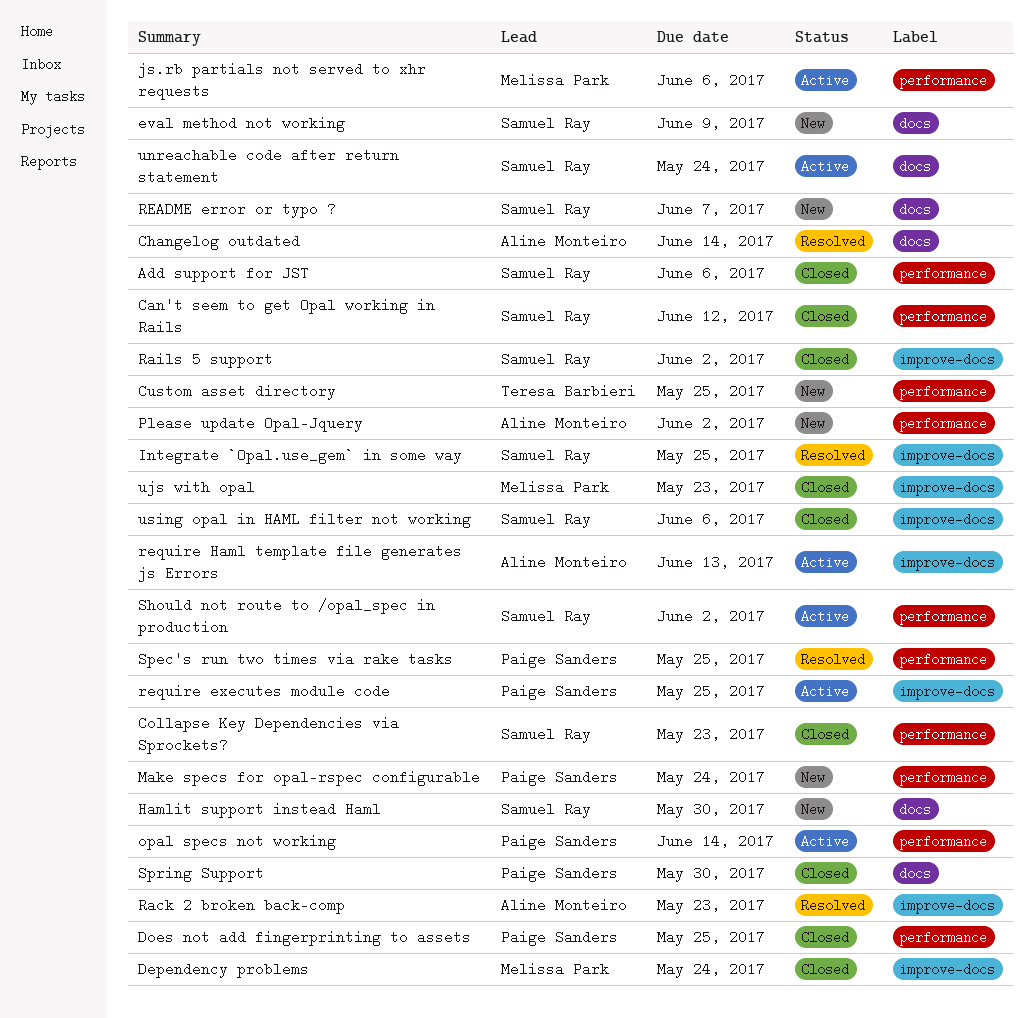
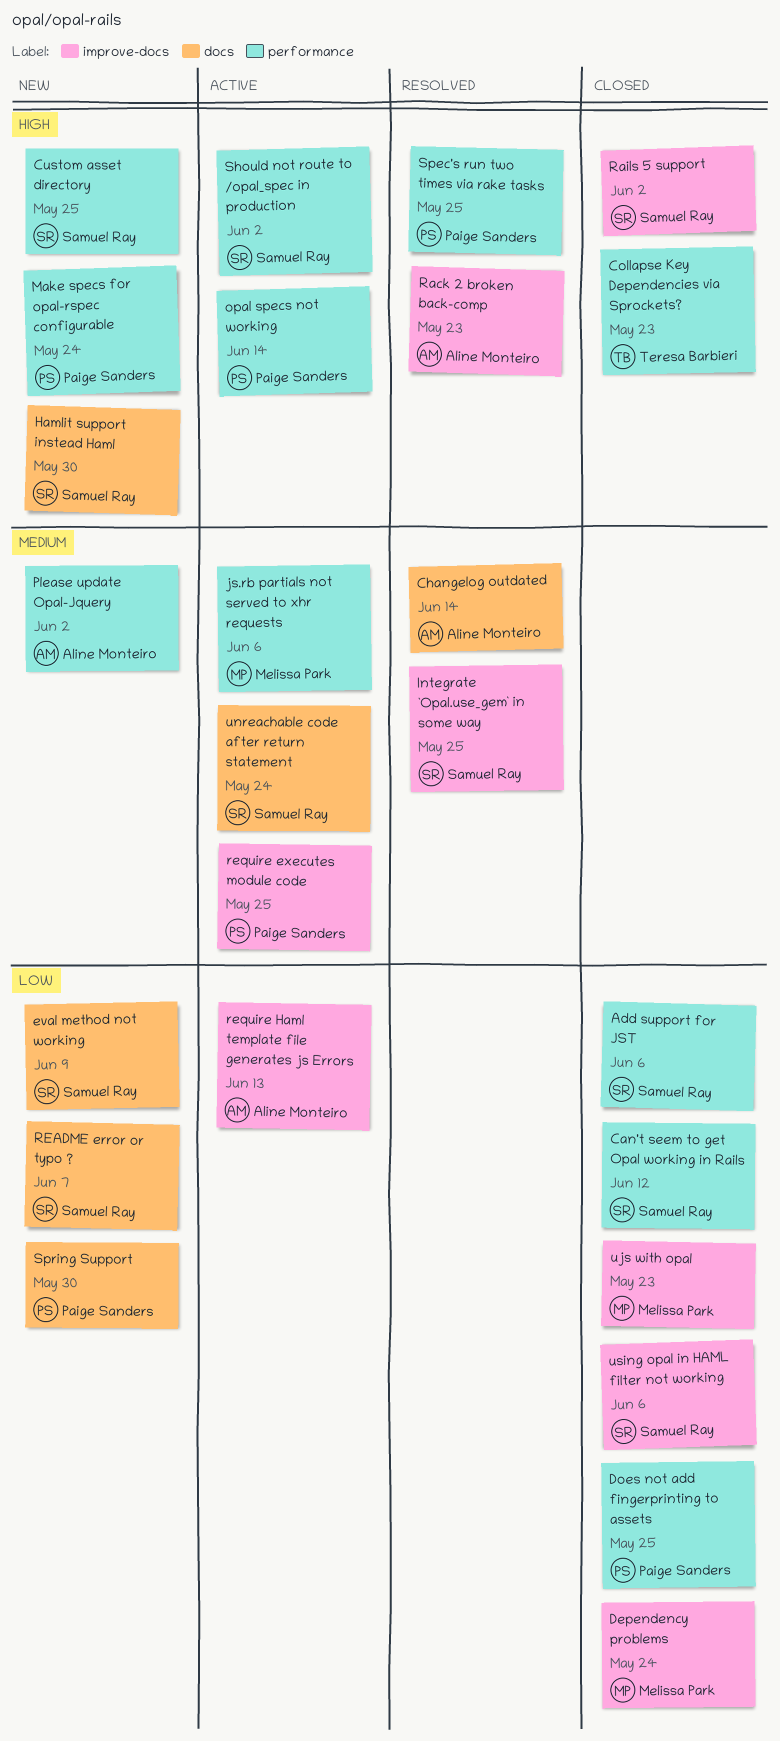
Collapse Key Dependencies via Sprockets?, owner: Samuel Ray -> Teresa Barbieri
Custom asset directory, owner: Teresa Barbieri -> Samuel Ray
Spring Support, status: Closed -> New

